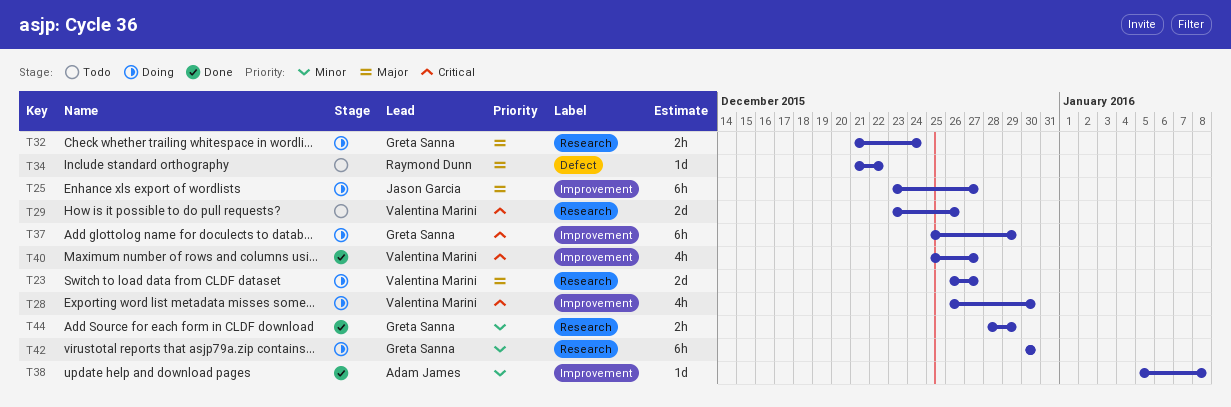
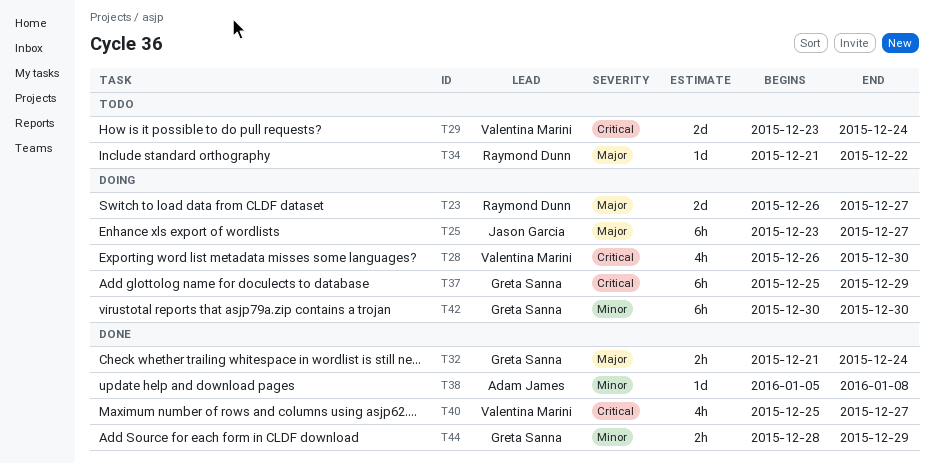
T23, owner: Valentina Marini -> Raymond Dunn
T29, due: Dec 26 -> Dec 24
T32, status: Doing -> Done

